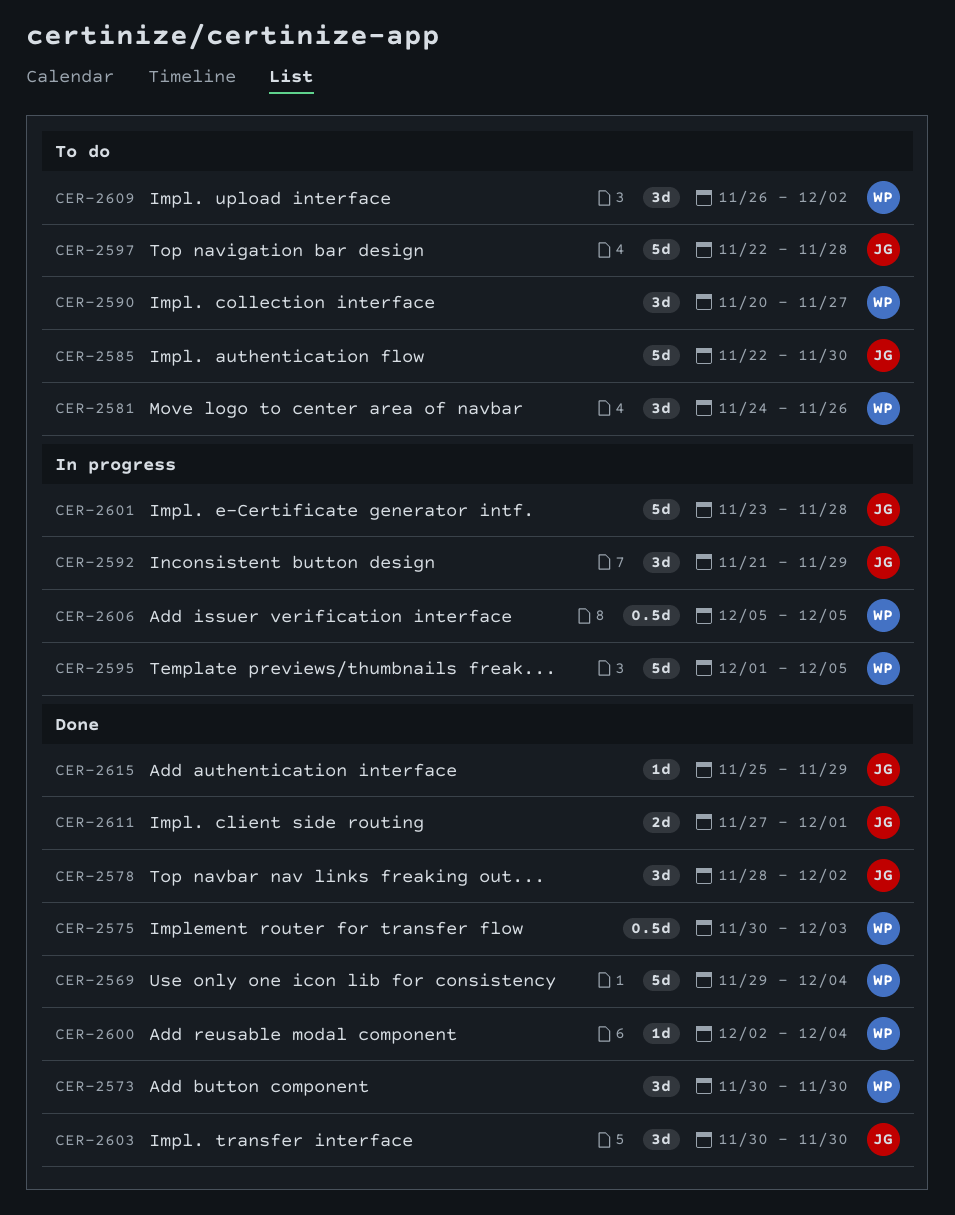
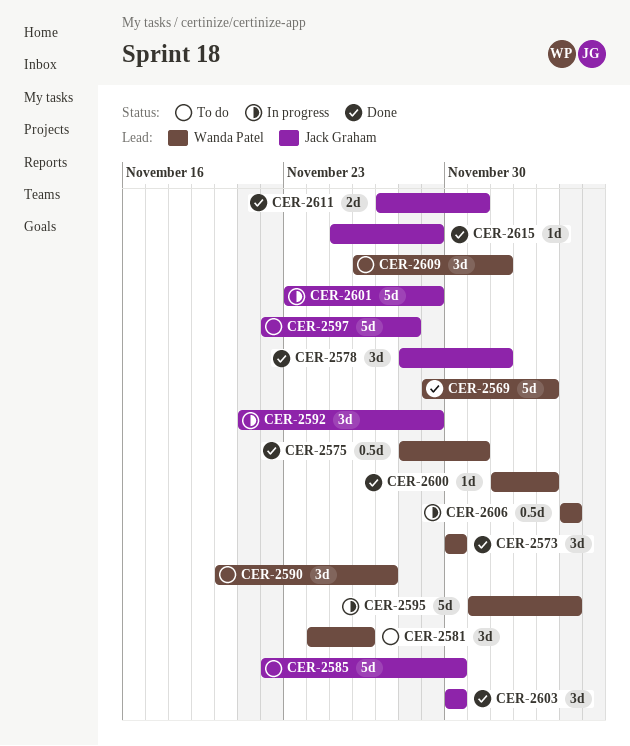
CER-2575, start: Nov 30 -> Nov 28
CER-2575, due: Dec 3 -> Dec 1
CER-2601, due: Nov 28 -> Nov 29

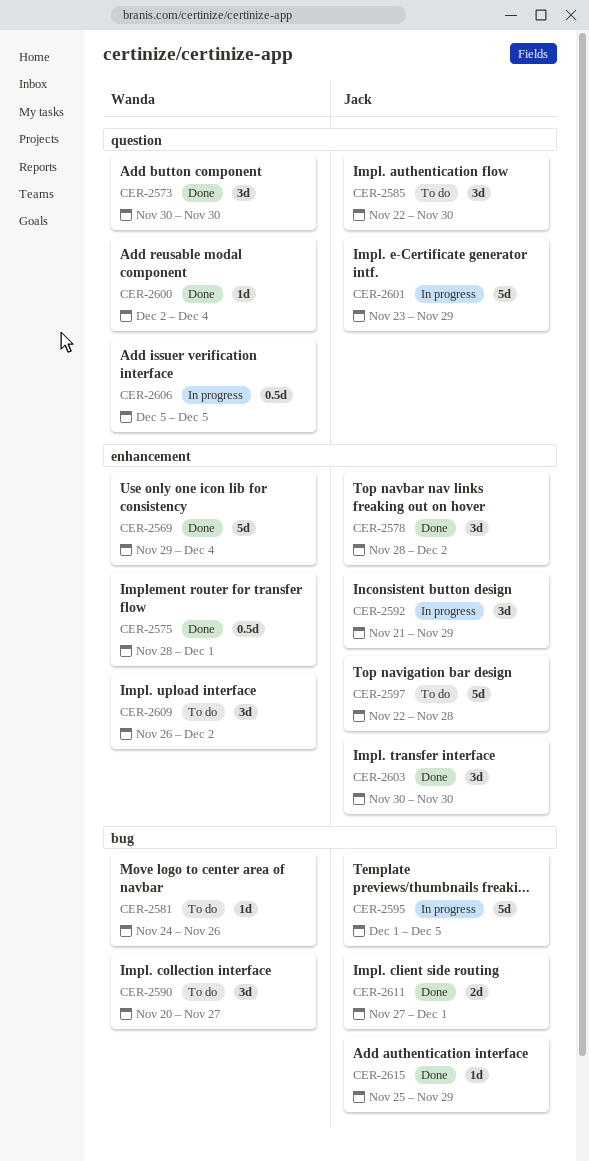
CER-2581, estimate: 3d -> 1d
CER-2585, estimate: 5d -> 3d
CER-2595, owner: Wanda Patel -> Jack Graham

